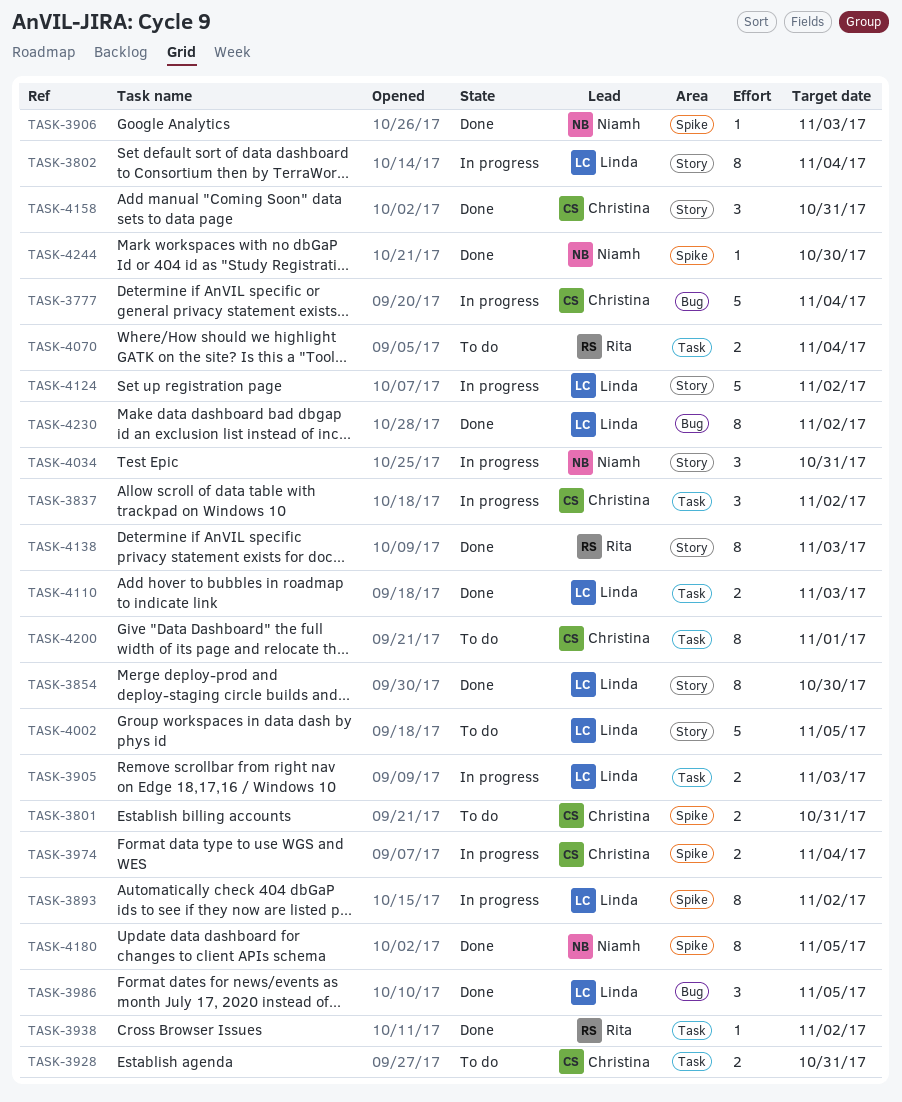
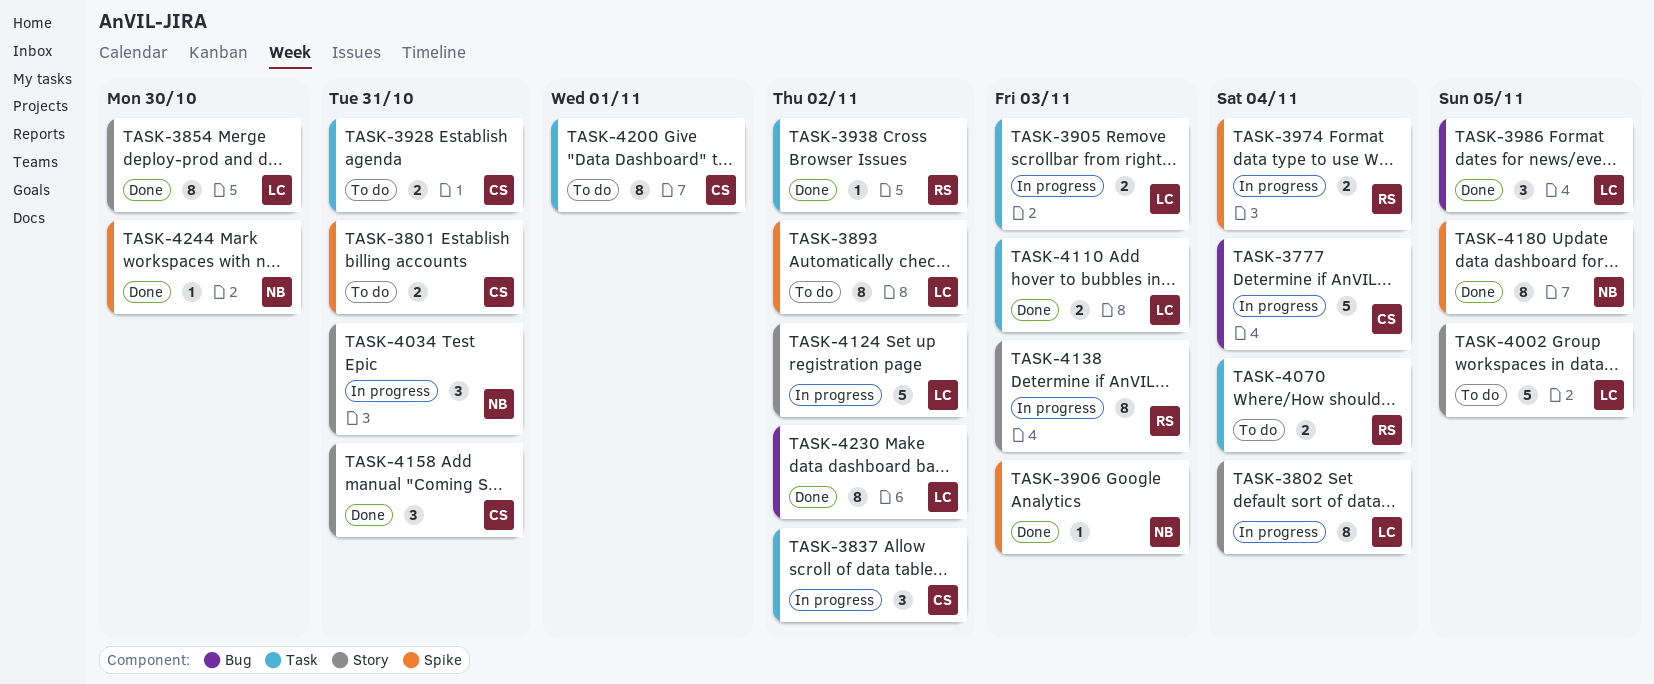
TASK-3893, status: In progress -> To do
TASK-3974, owner: Christina -> Rita
TASK-4138, status: Done -> In progress

